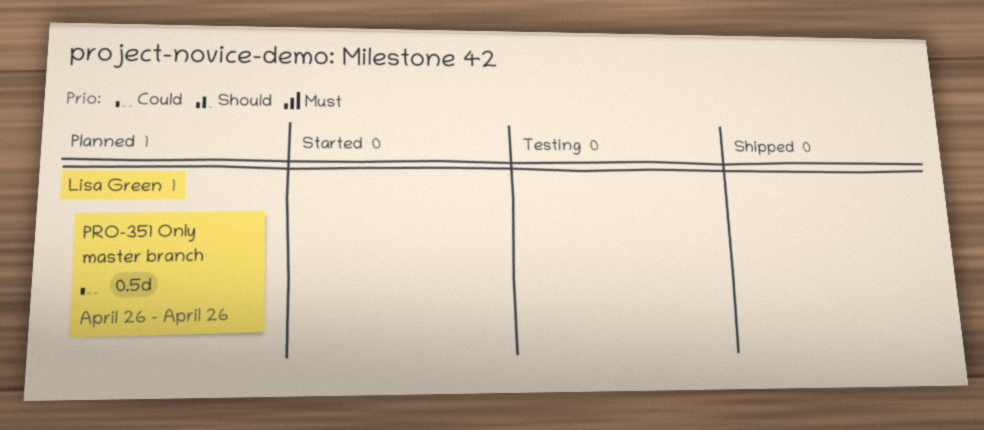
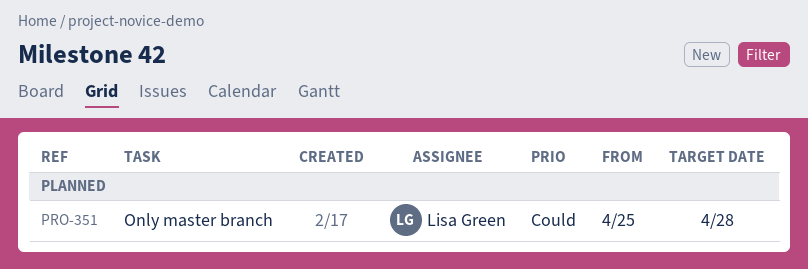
PRO-351, start: Apr 26 -> Apr 25
PRO-351, due: Apr 26 -> Apr 28

